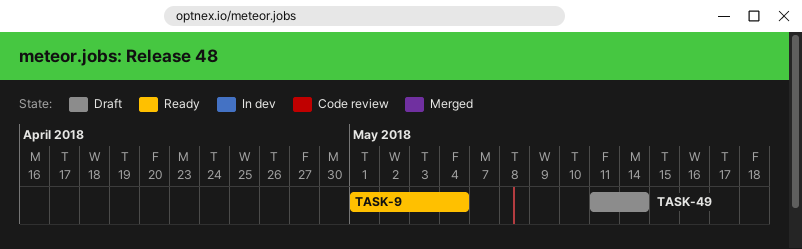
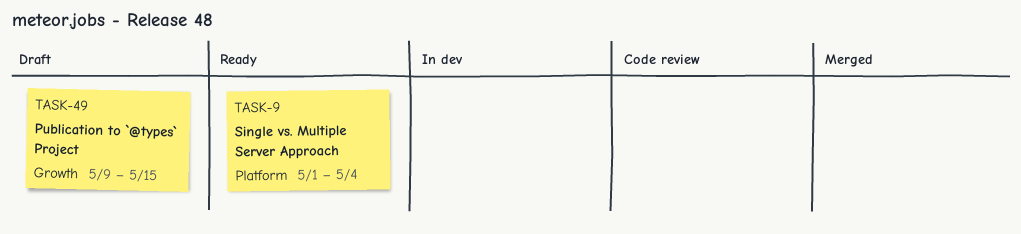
TASK-49, start: May 11 -> May 9
TASK-49, due: May 14 -> May 15

